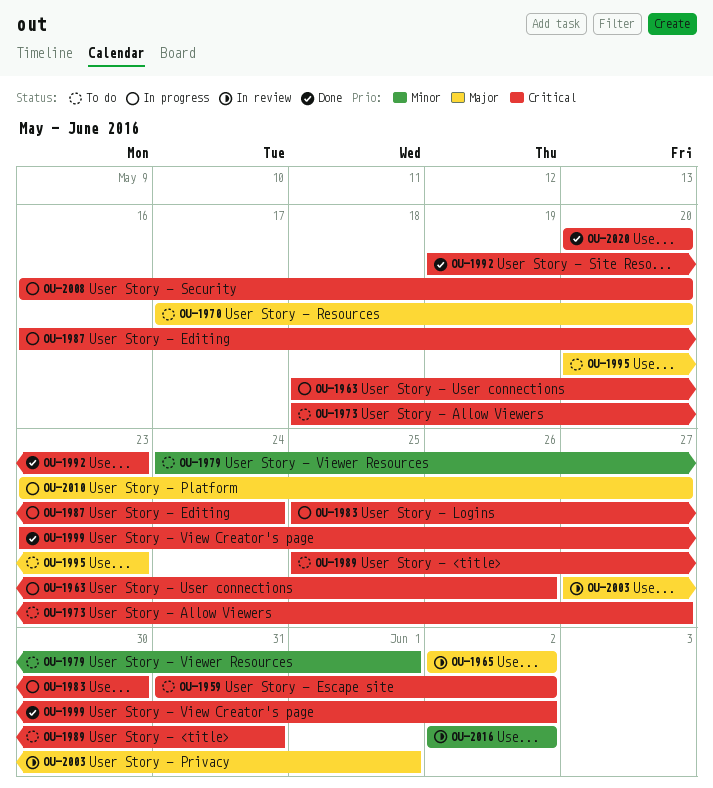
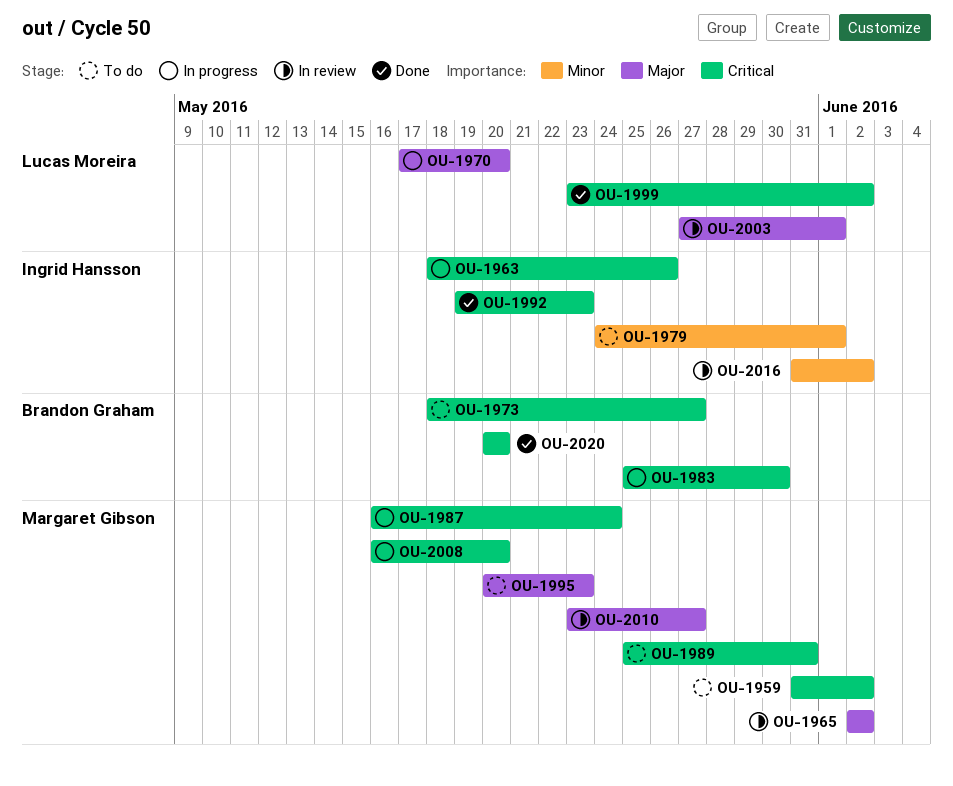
OU-1970, status: To do -> In progress
OU-2010, status: In progress -> In review
OU-2016, start: Jun 2 -> May 31

